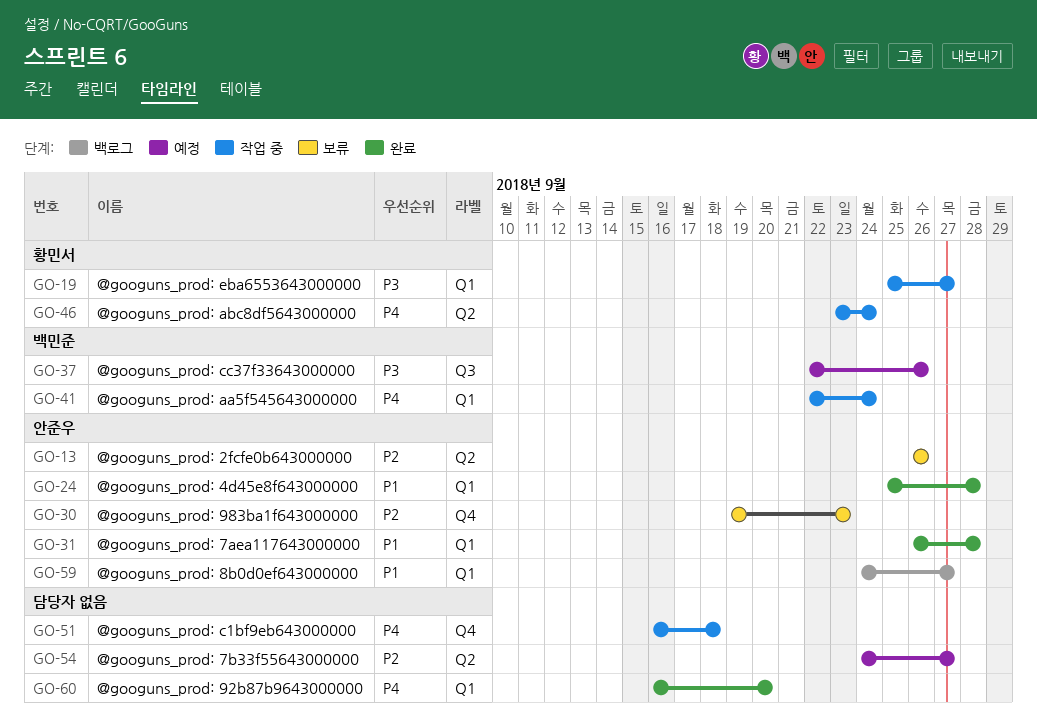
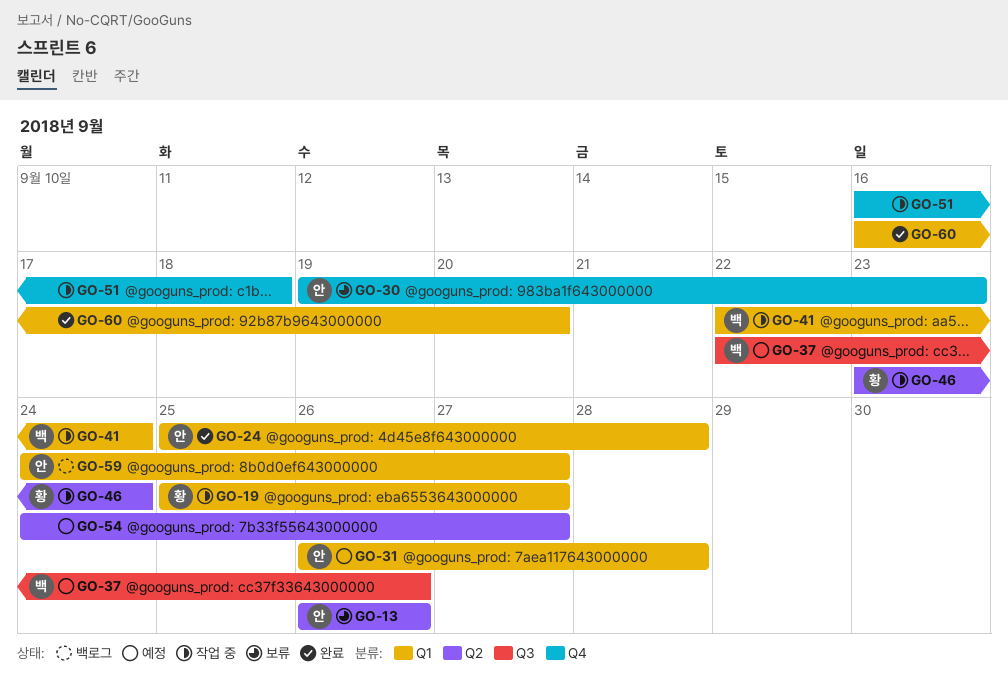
GO-31, status: 완료 -> 예정

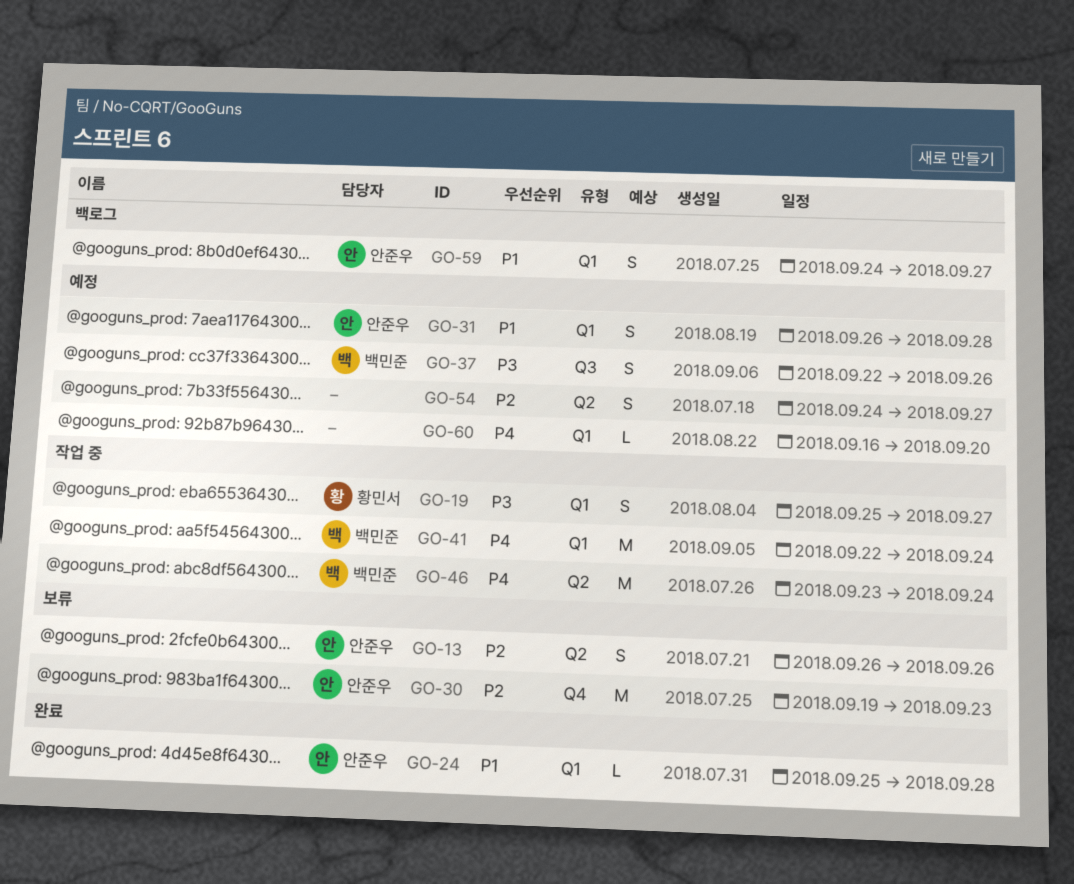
GO-46, owner: 황민서 -> 백민준
GO-51: present -> none
GO-60, status: 완료 -> 예정

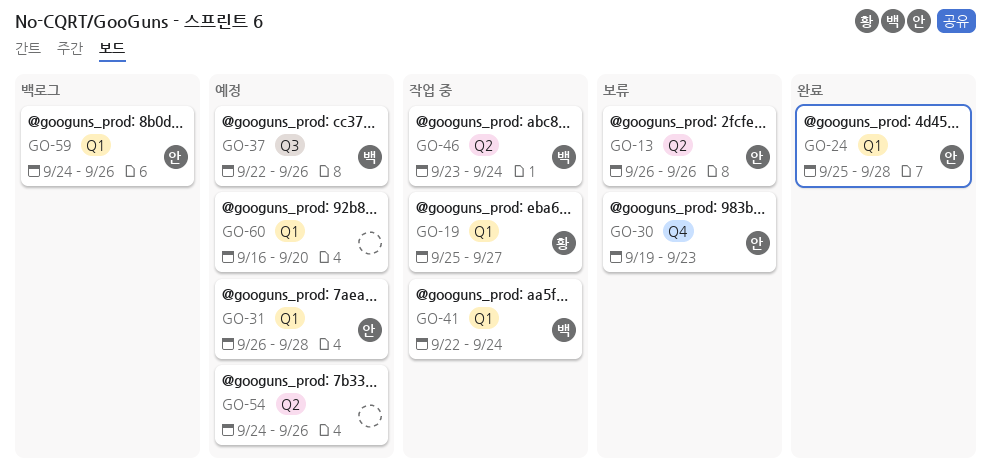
GO-54, due: Sep 27 -> Sep 26
GO-59, due: Sep 27 -> Sep 26

